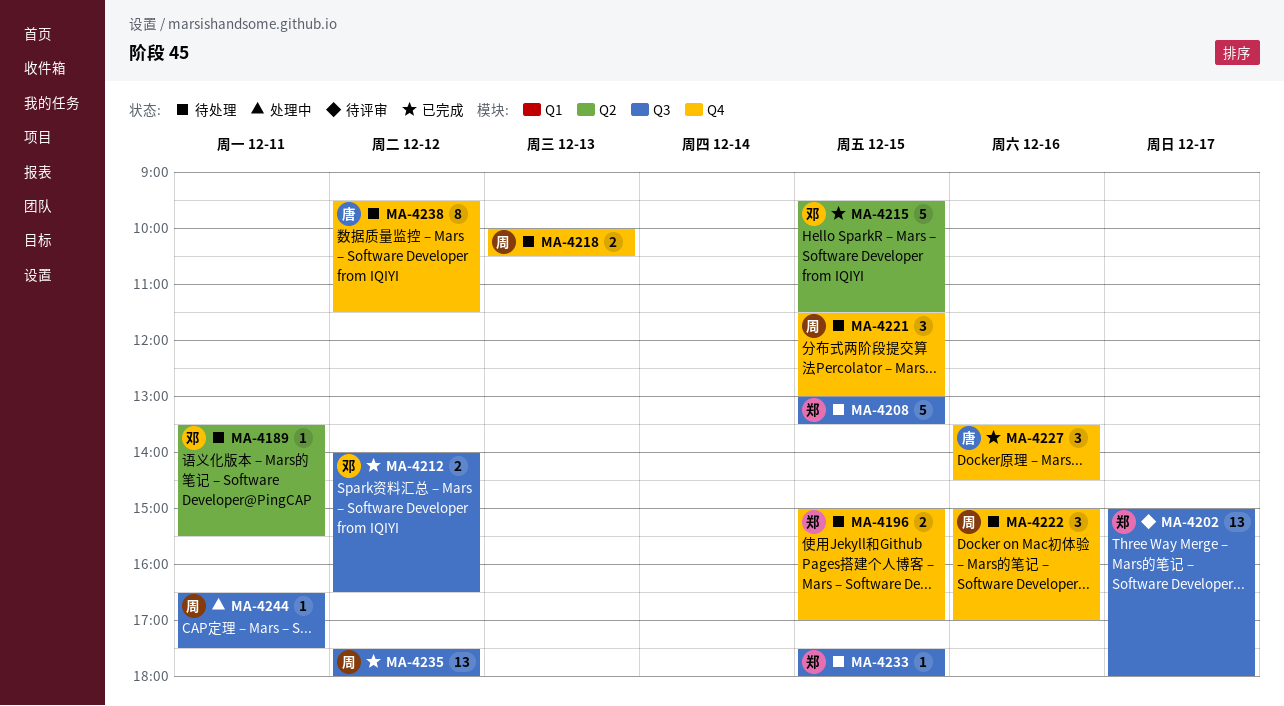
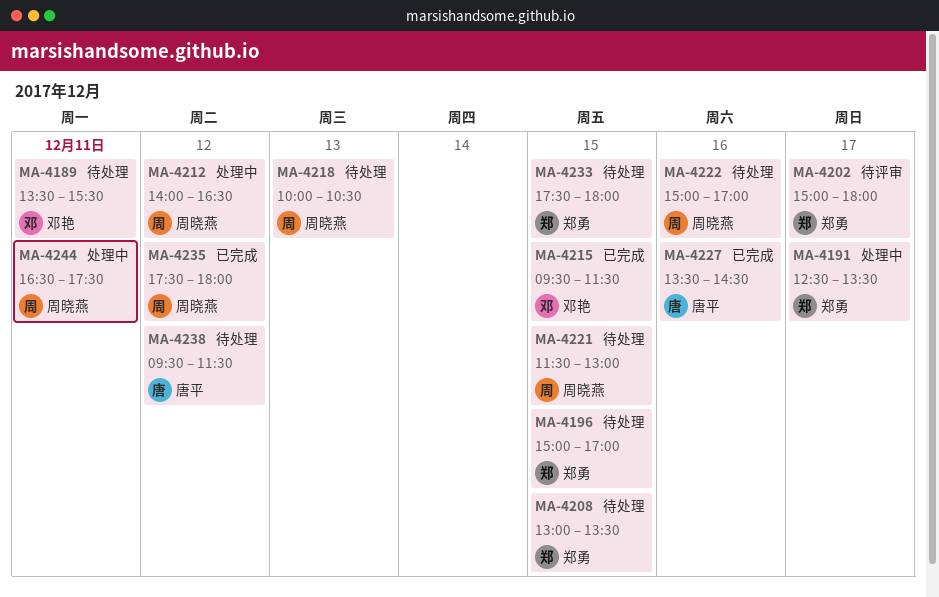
MA-4191: none -> present
MA-4212, status: 已完成 -> 处理中
MA-4212, owner: 邓艳 -> 周晓燕

